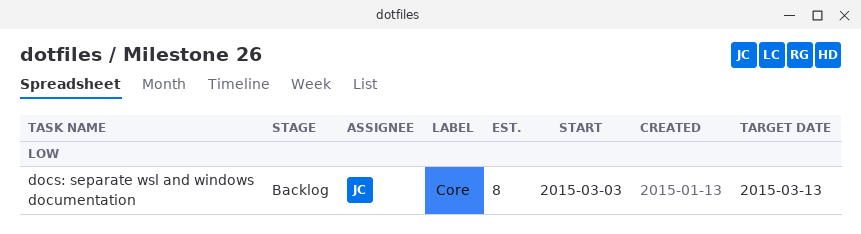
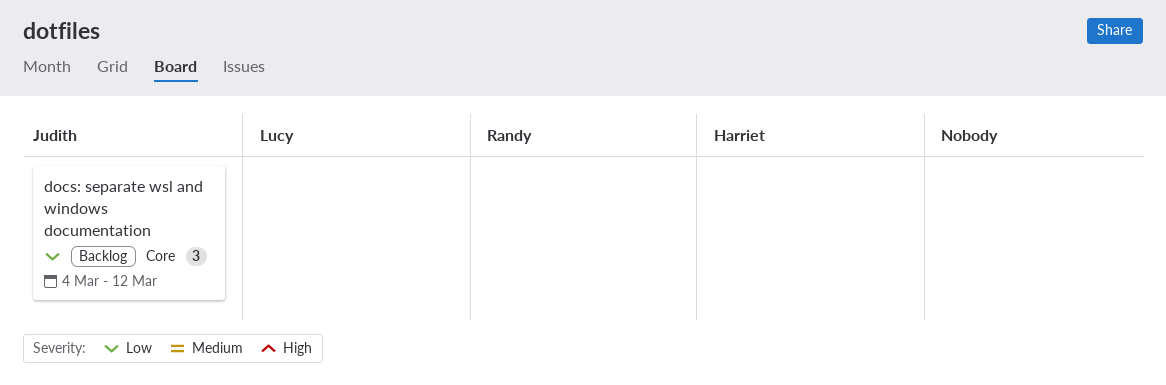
docs: separate wsl and windows documentation, estimate: 8 -> 3
docs: separate wsl and windows documentation, start: Mar 3 -> Mar 4
docs: separate wsl and windows documentation, due: Mar 13 -> Mar 12

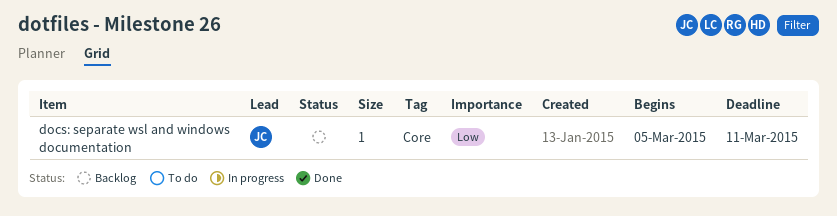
docs: separate wsl and windows documentation, estimate: 3 -> 1
docs: separate wsl and windows documentation, start: Mar 4 -> Mar 5
docs: separate wsl and windows documentation, due: Mar 12 -> Mar 11

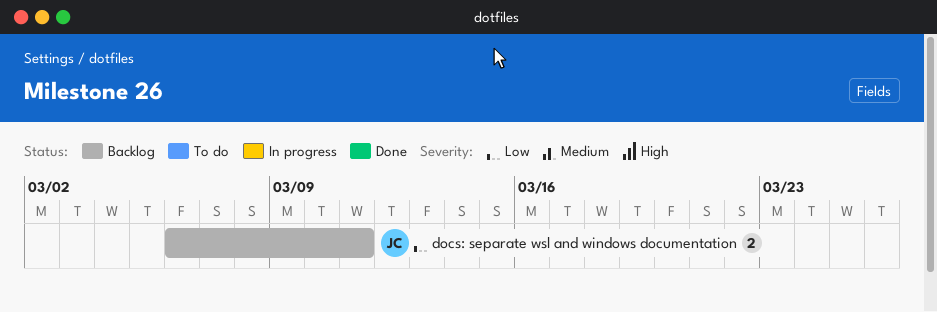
docs: separate wsl and windows documentation, estimate: 1 -> 2
docs: separate wsl and windows documentation, start: Mar 5 -> Mar 6

